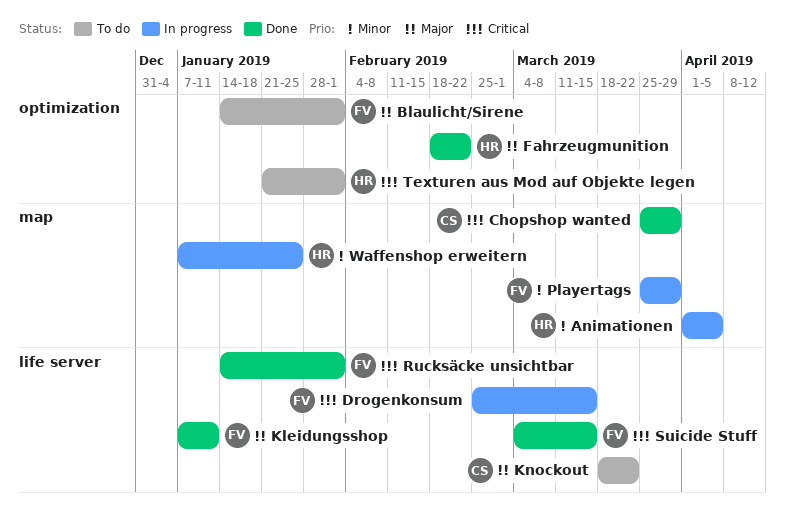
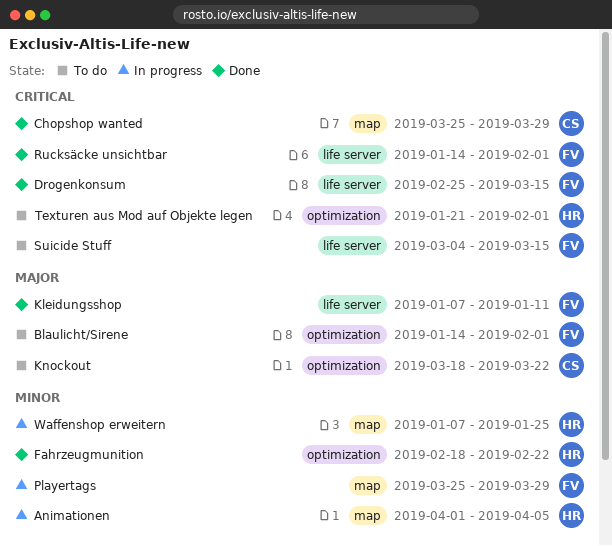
Drogenkonsum, status: In progress -> Done
Fahrzeugmunition, priority: Major -> Minor
Knockout, label: life server -> optimization
Suicide Stuff, status: Done -> To do

